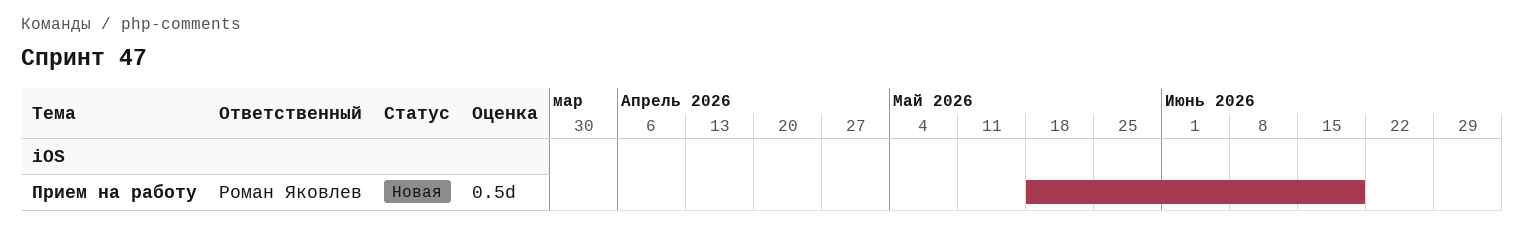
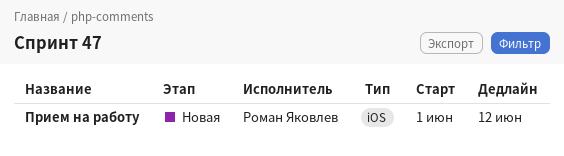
Прием на работу, start: May 18 -> Jun 1
Прием на работу, due: Jun 19 -> Jun 12

